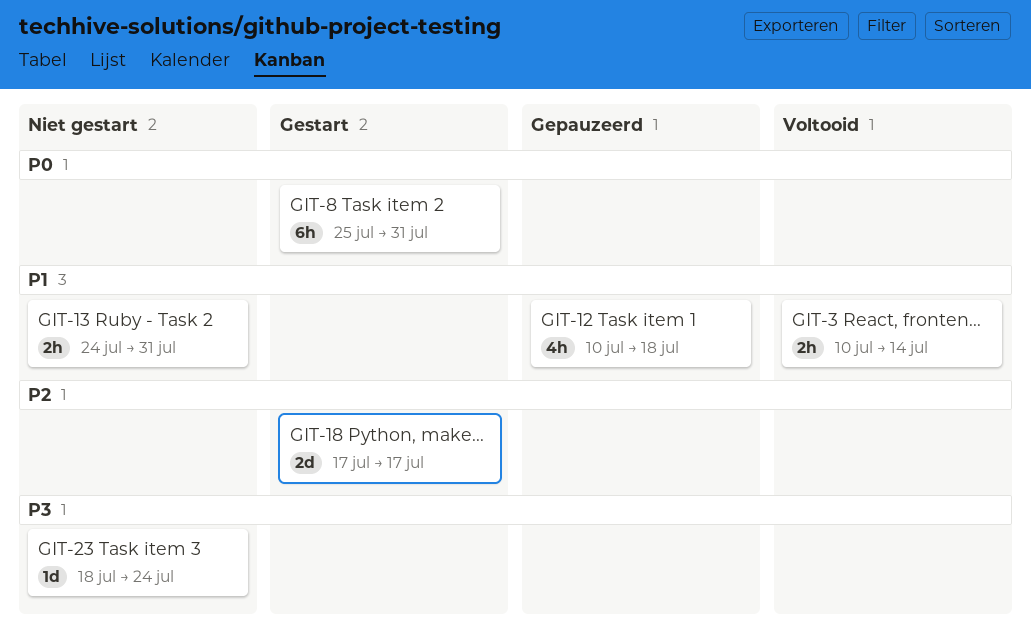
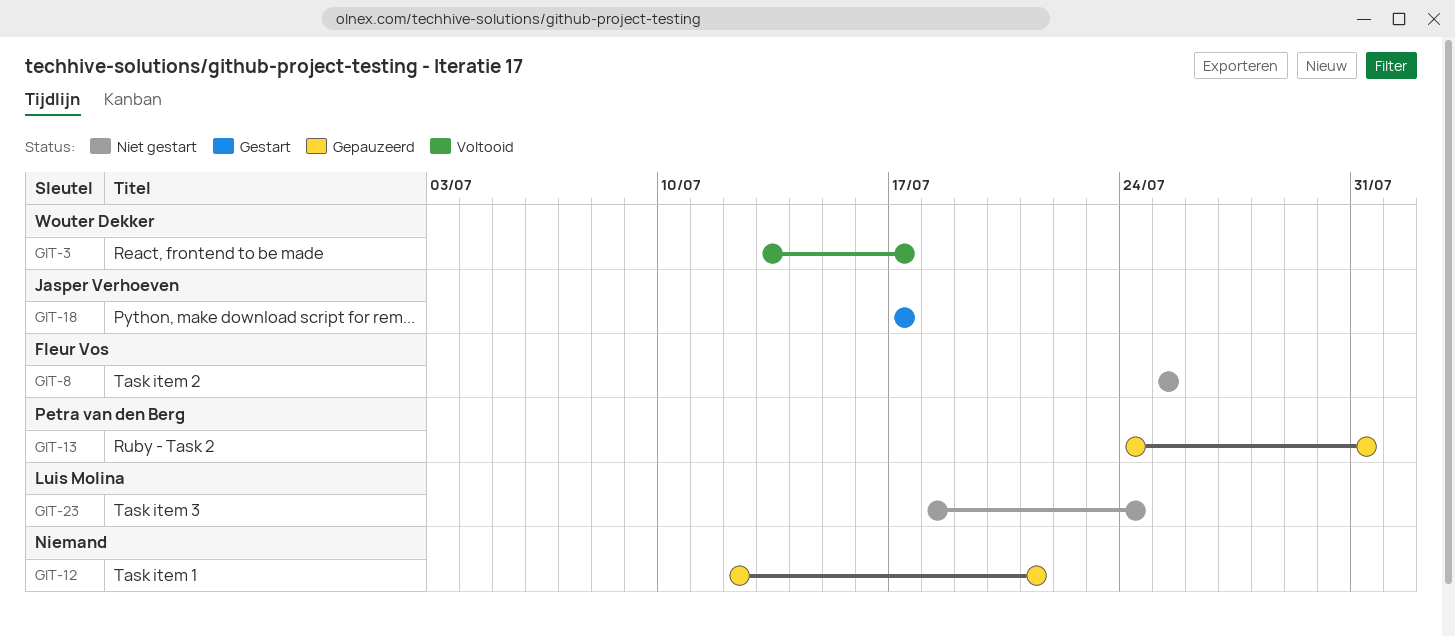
GIT-3, start: Jul 10 -> Jul 13
GIT-3, due: Jul 14 -> Jul 17
GIT-8, status: Gestart -> Niet gestart
GIT-8, due: Jul 31 -> Jul 25
GIT-12, start: Jul 10 -> Jul 12
GIT-12, due: Jul 18 -> Jul 21
GIT-13, status: Niet gestart -> Gepauzeerd

